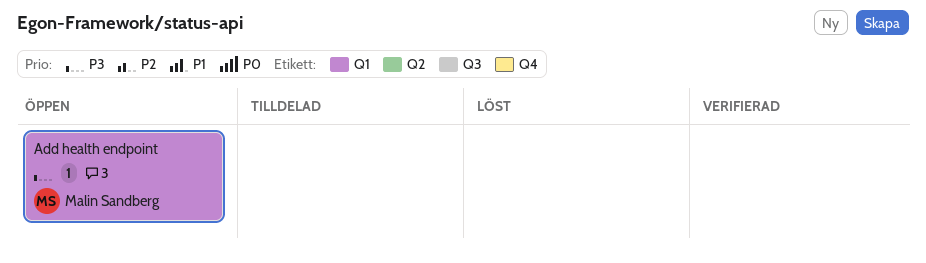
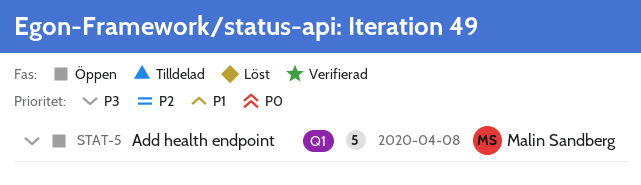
Add health endpoint, estimate: 1 -> 5

